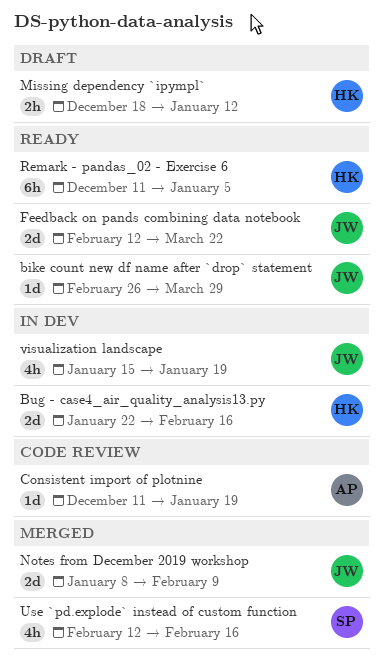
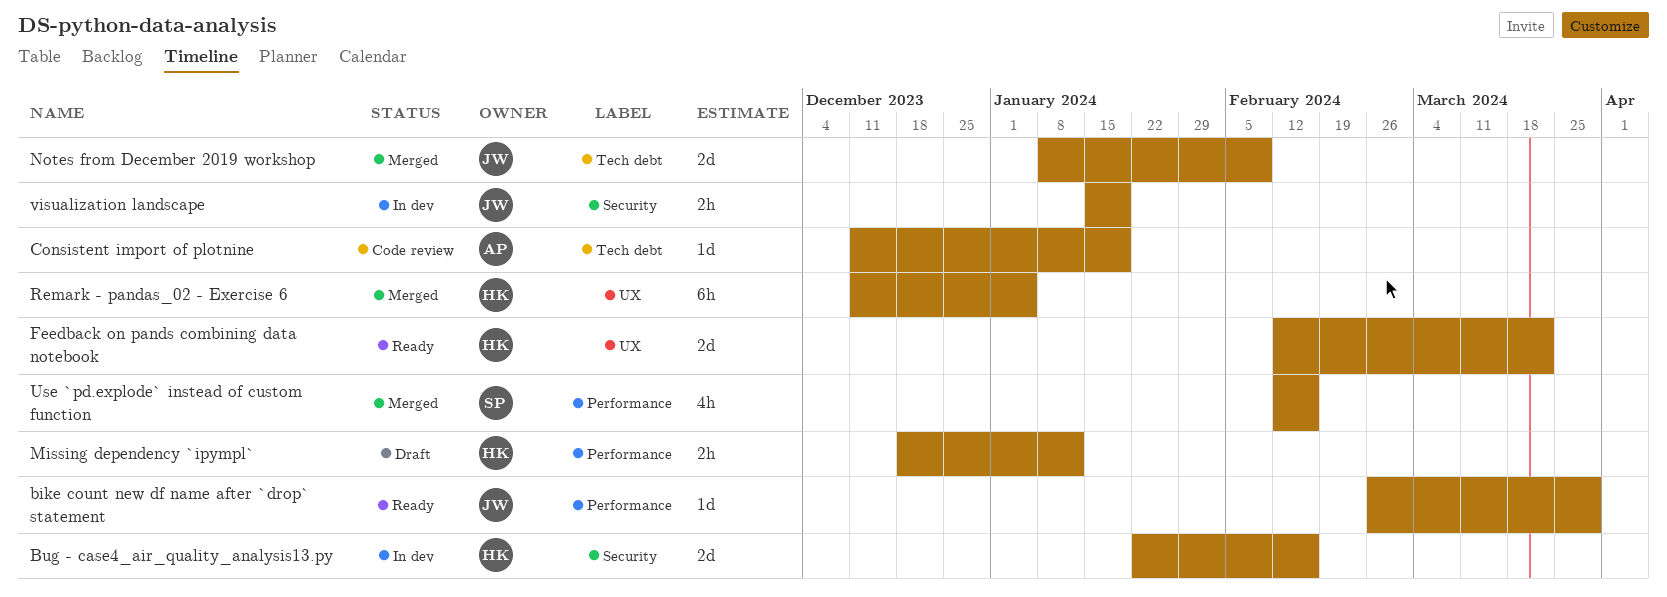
Feedback on pands combining data notebook, owner: JW -> HK
Remark - pandas_02 - Exercise 6, status: Ready -> Merged
visualization landscape, estimate: 4h -> 2h

